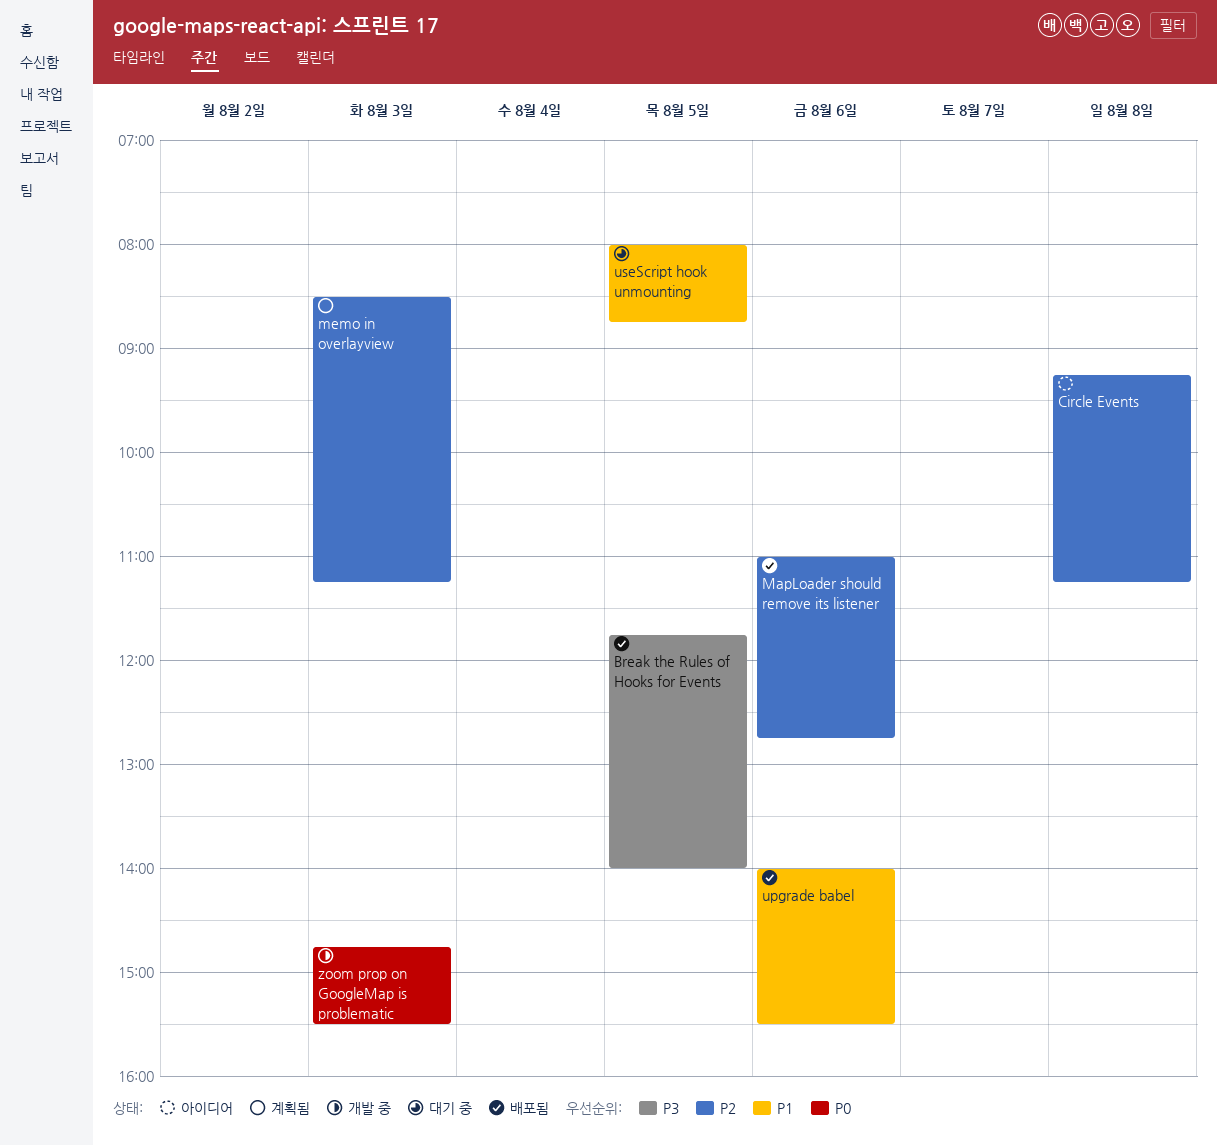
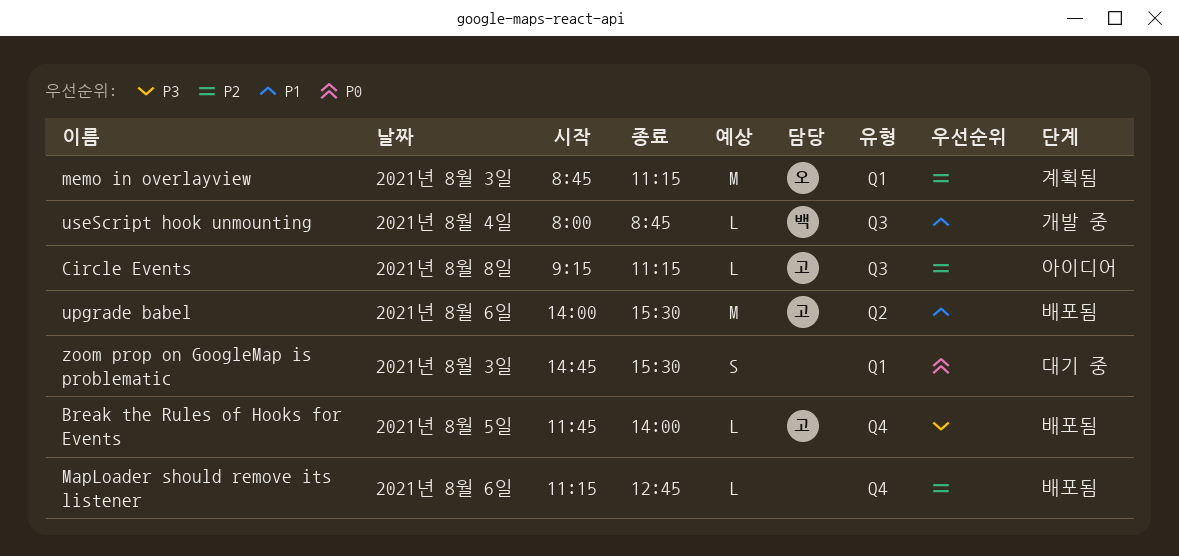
MapLoader should remove its listener, begins: 11:00 -> 11:15
memo in overlayview, begins: 08:30 -> 08:45
useScript hook unmounting, status: 대기 중 -> 개발 중
useScript hook unmounting, day: Aug 5 -> Aug 4
zoom prop on GoogleMap is problematic, status: 개발 중 -> 대기 중

